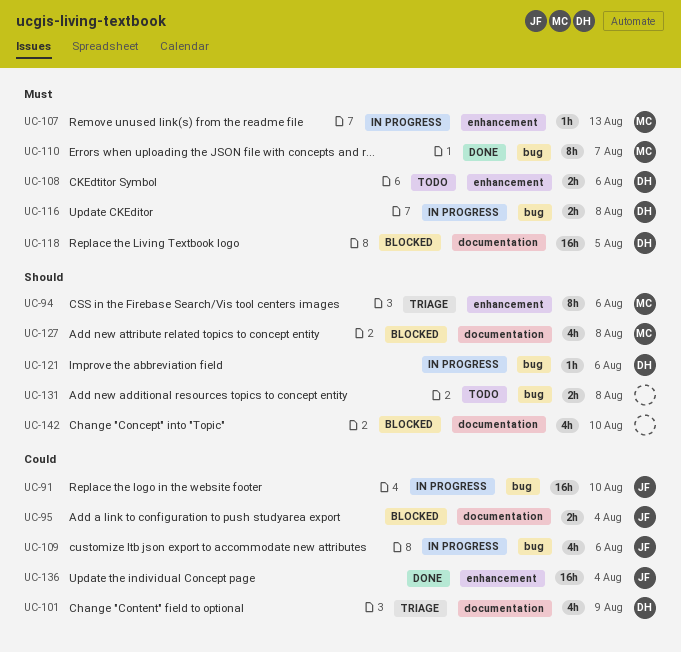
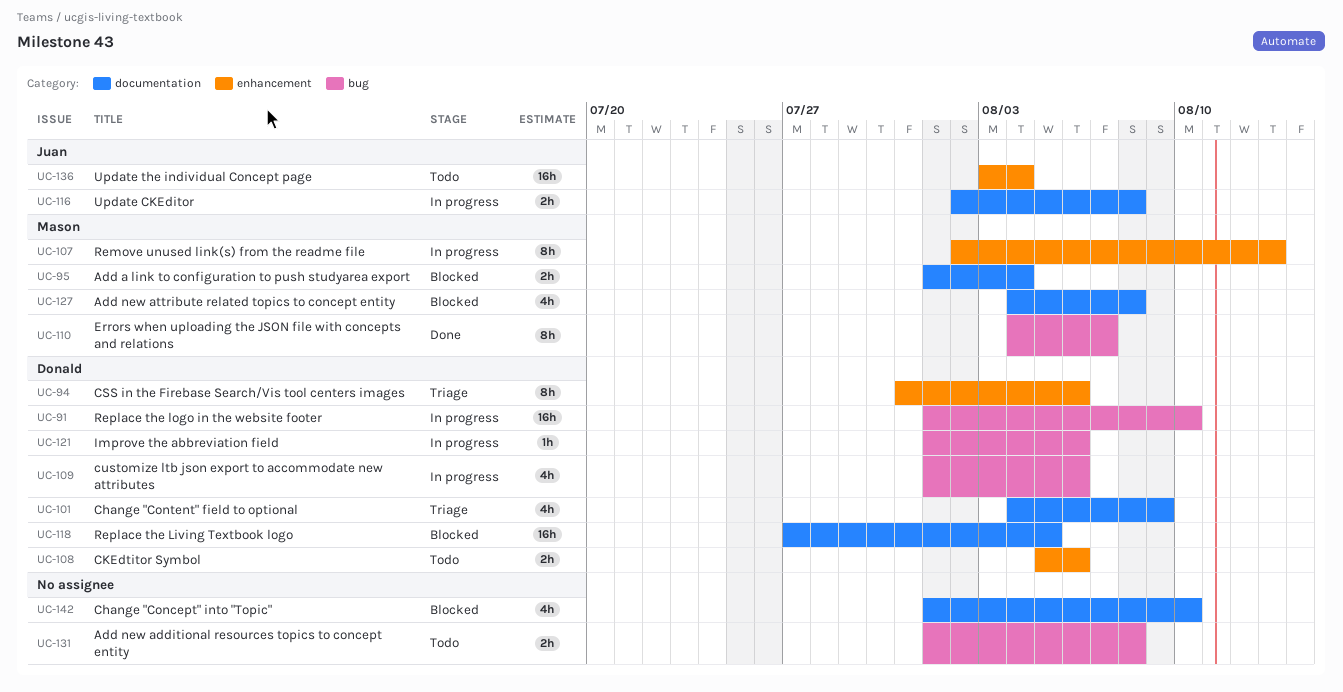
UC-91, owner: Juan -> Donald
UC-94, owner: Mason -> Donald
UC-95, owner: Juan -> Mason
UC-107, estimate: 1h -> 8h
UC-109, owner: Juan -> Donald
UC-116, owner: Donald -> Juan
UC-116, label: bug -> documentation
UC-136, status: Done -> Todo

